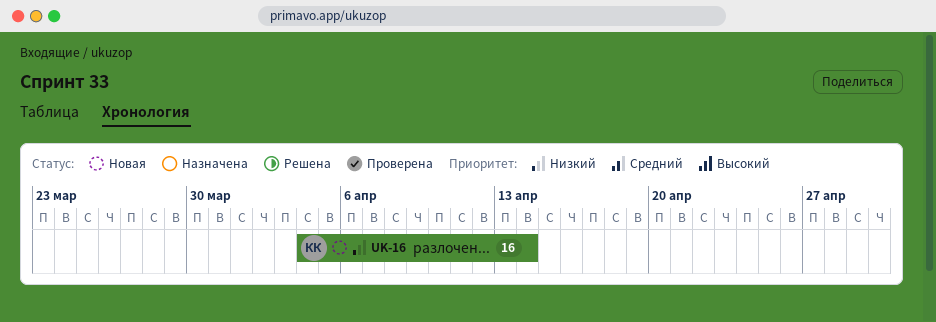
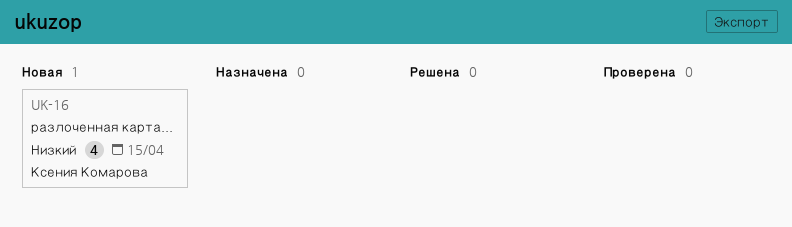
UK-16, estimate: 16 -> 4
UK-16, due: Apr 14 -> Apr 15

